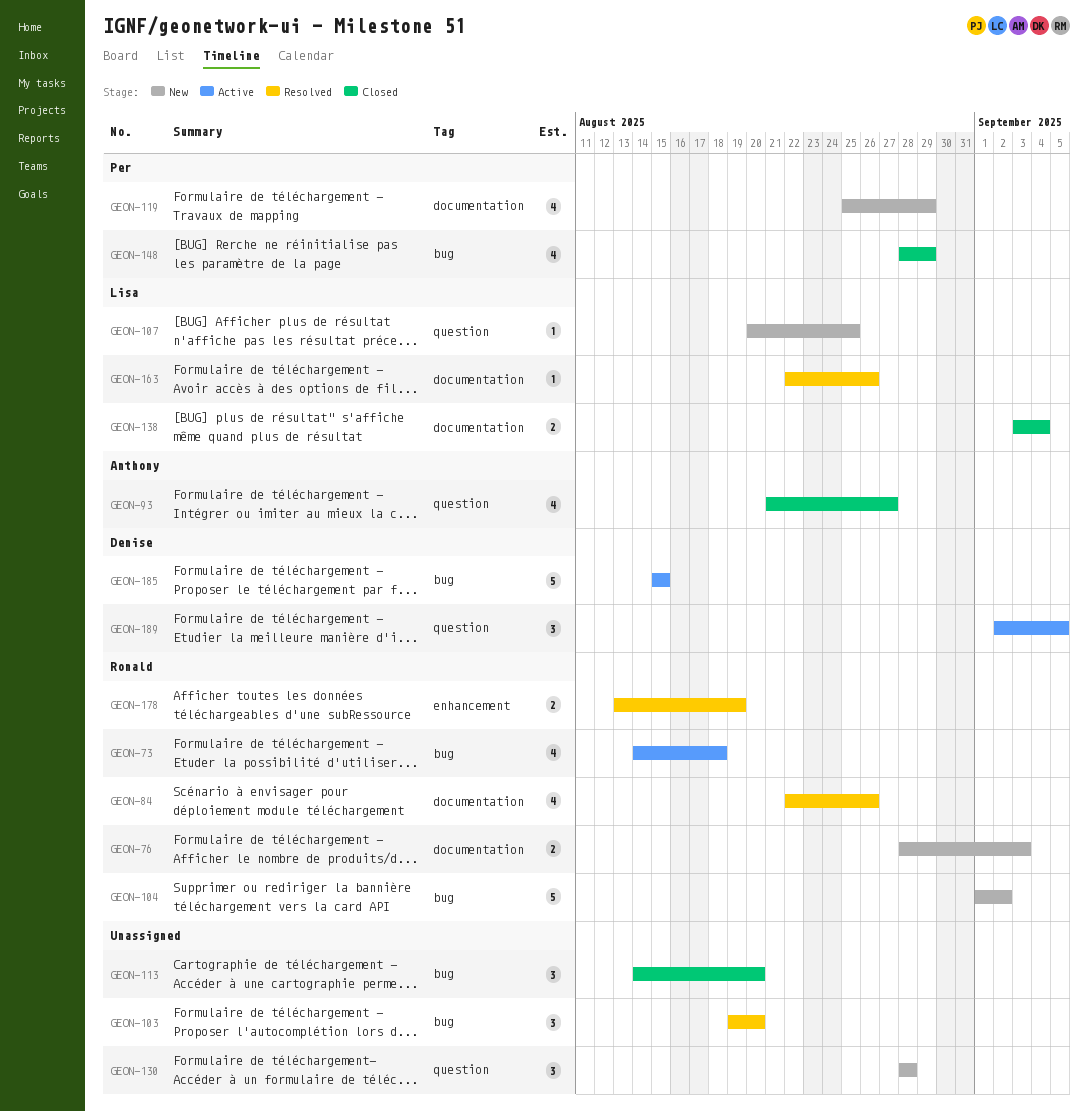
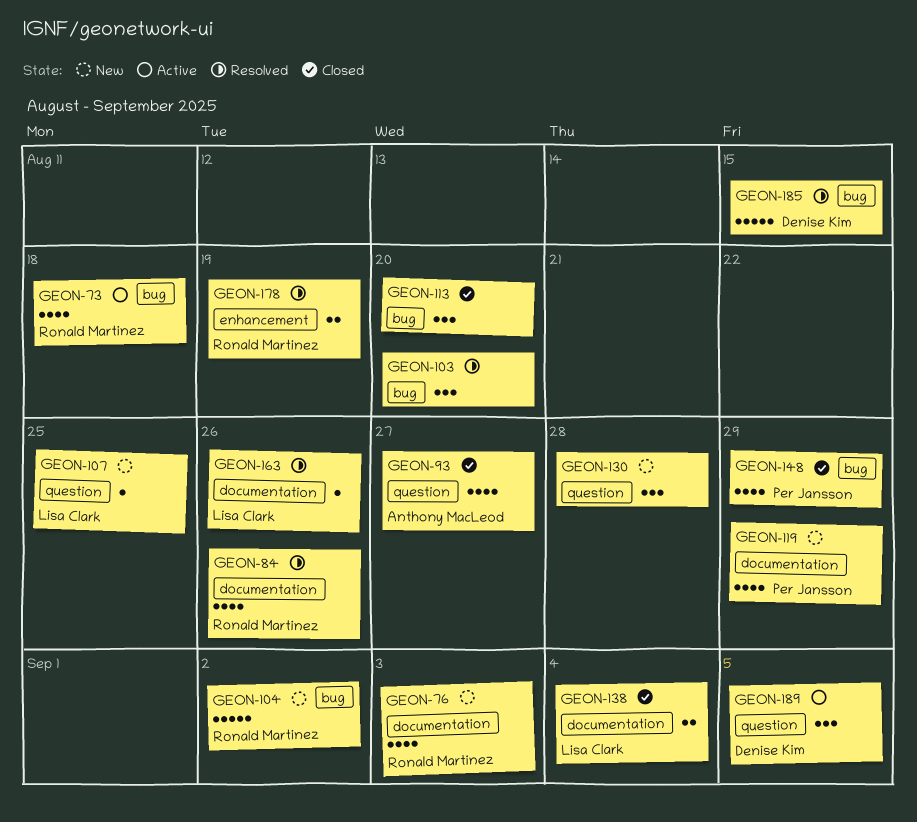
GEON-76, estimate: 2 -> 4
GEON-185, status: Active -> Resolved

